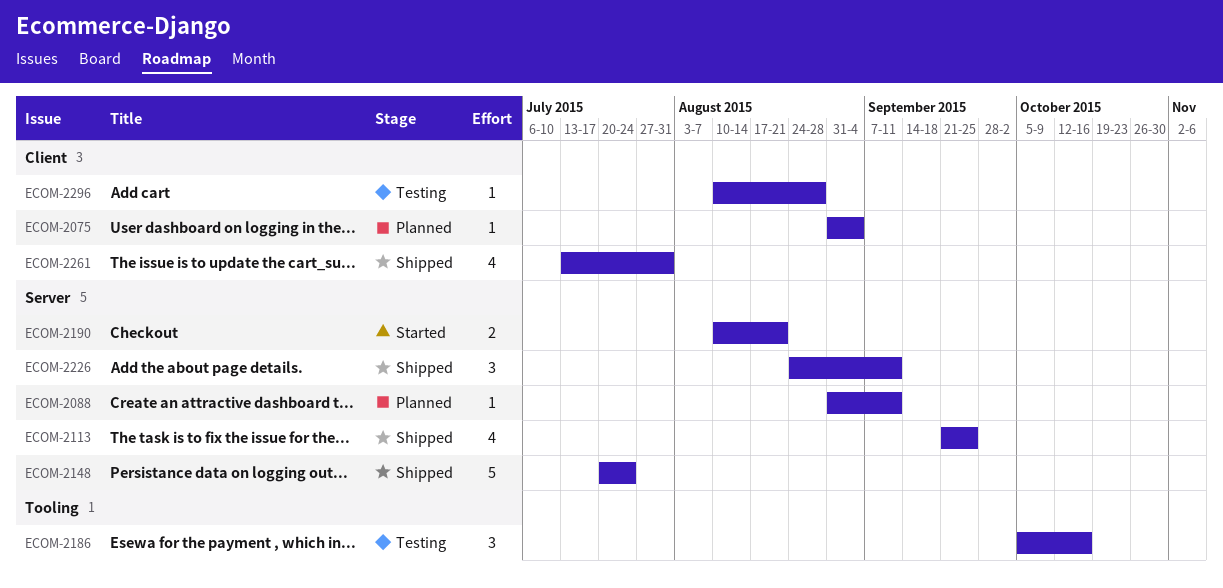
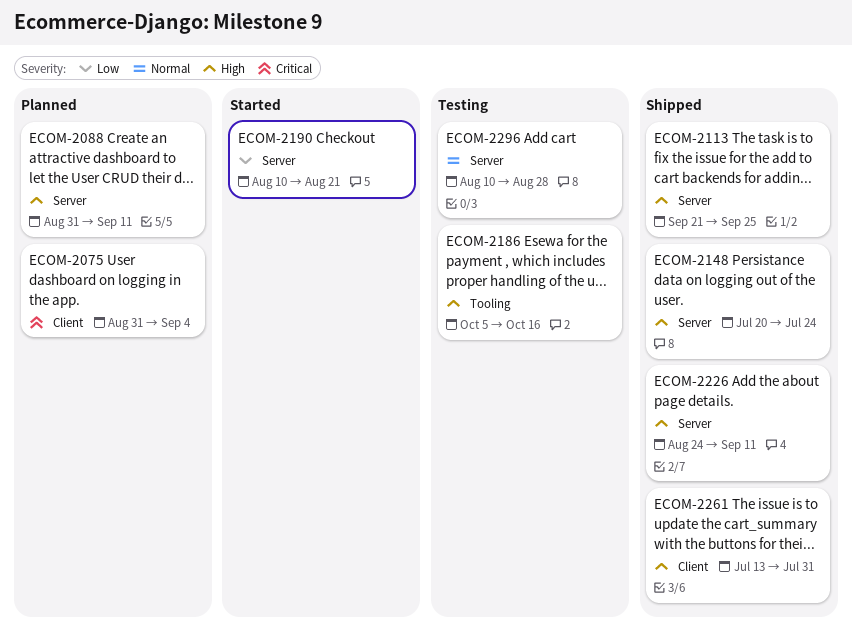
ECOM-2296, label: Client -> Server

